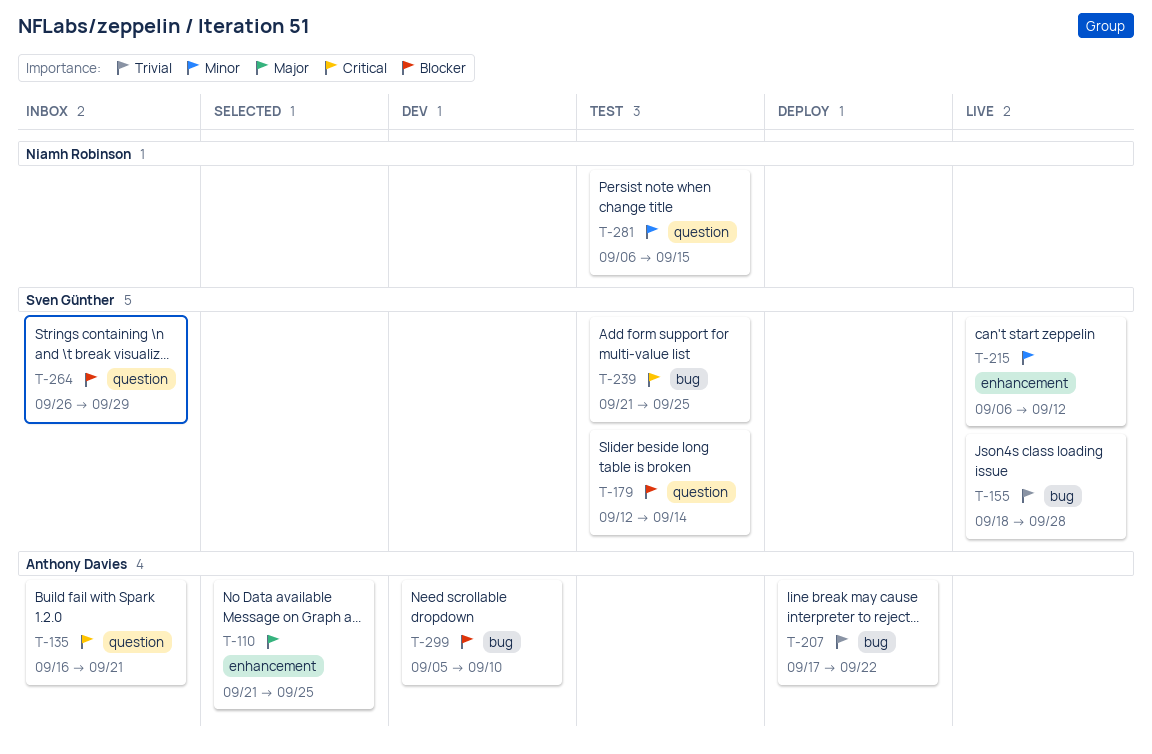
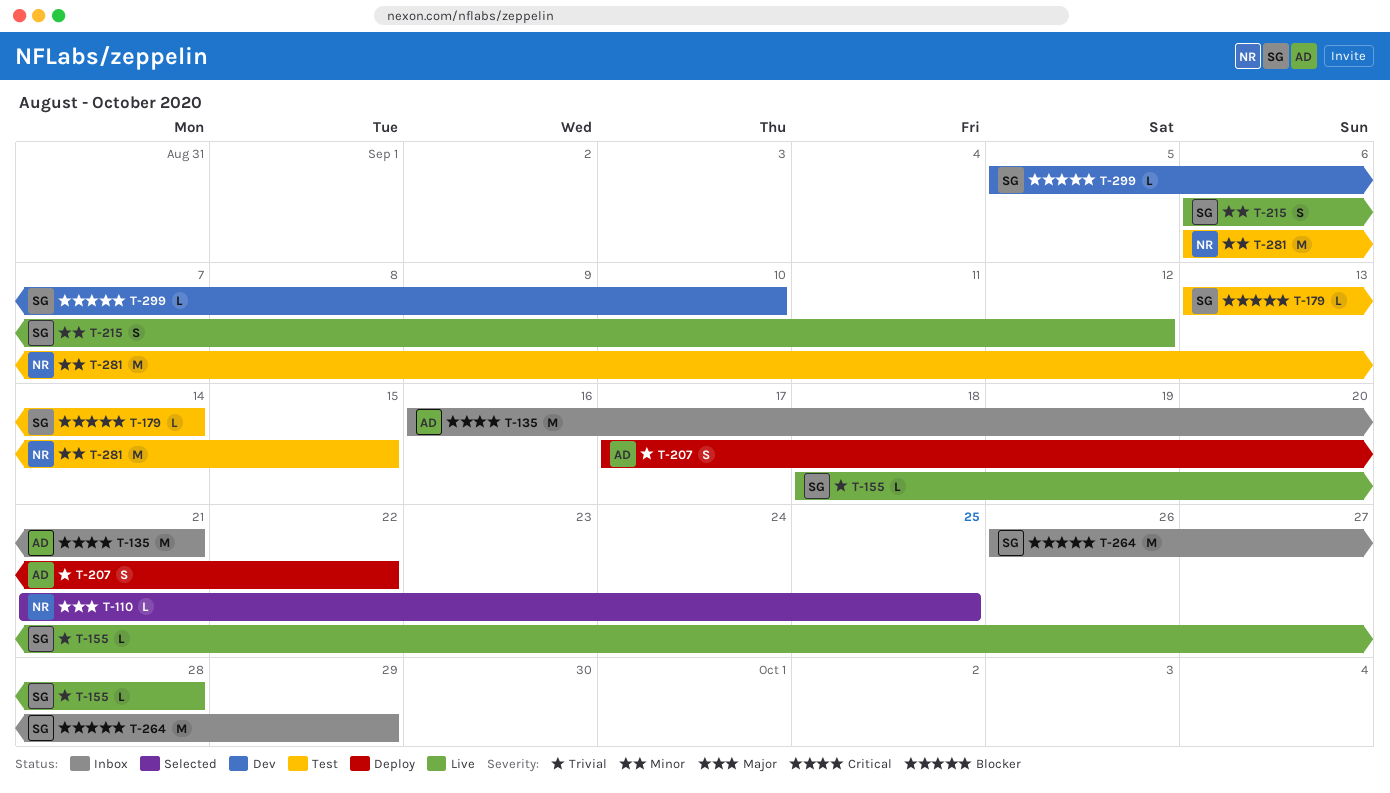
T-110, owner: Anthony Davies -> Niamh Robinson
T-179, start: Sep 12 -> Sep 13
T-239: present -> none
T-299, owner: Anthony Davies -> Sven Günther

